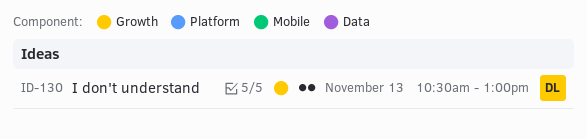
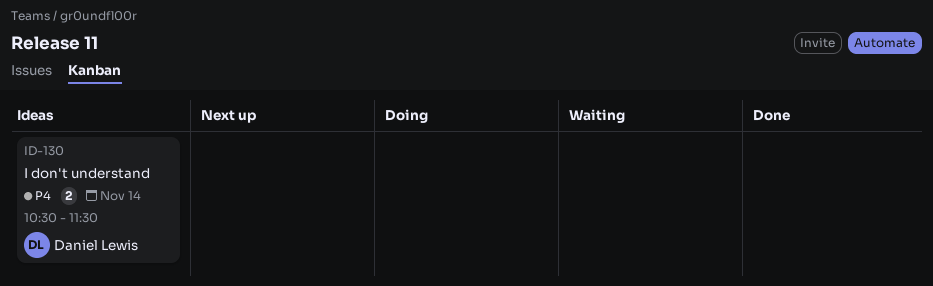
ID-130, day: Nov 13 -> Nov 14
ID-130, ends: 13:00 -> 11:30

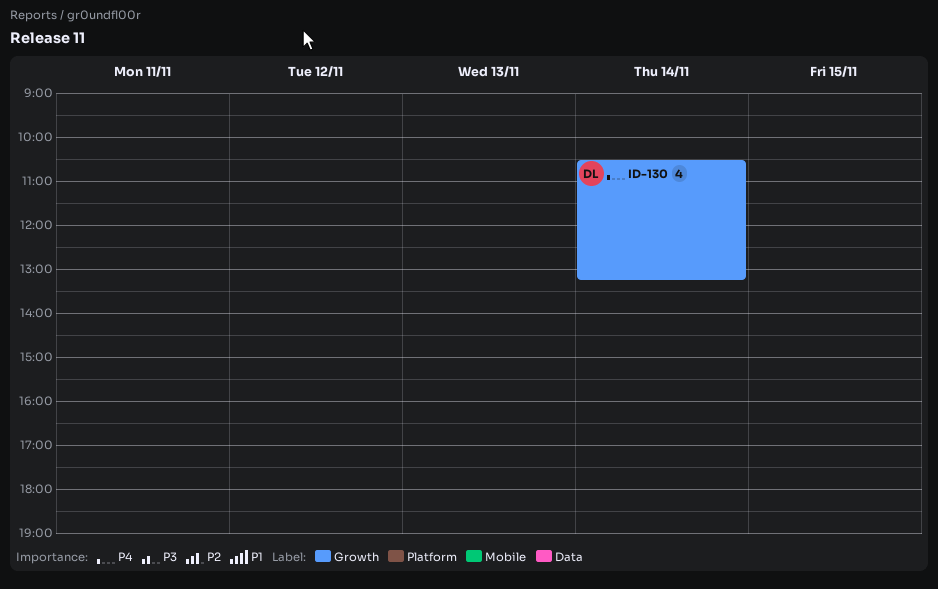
ID-130, estimate: 2 -> 4
ID-130, ends: 11:30 -> 13:15

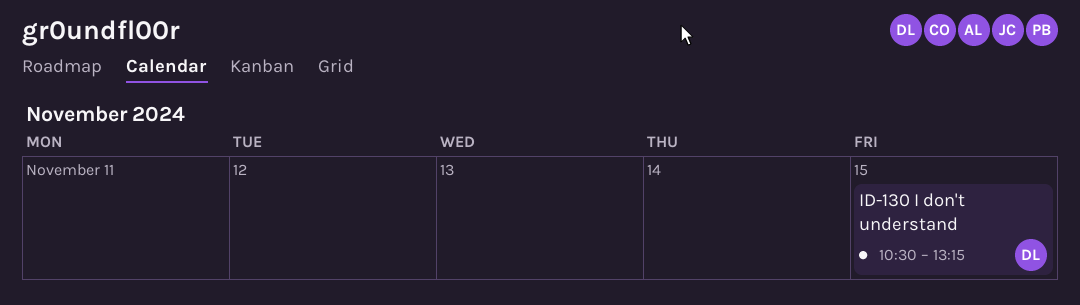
ID-130, estimate: 4 -> 1
ID-130, day: Nov 14 -> Nov 15

